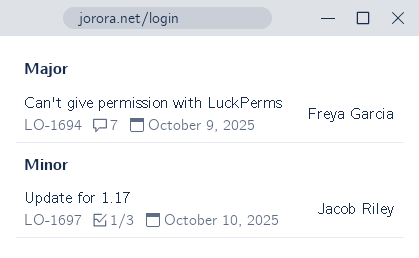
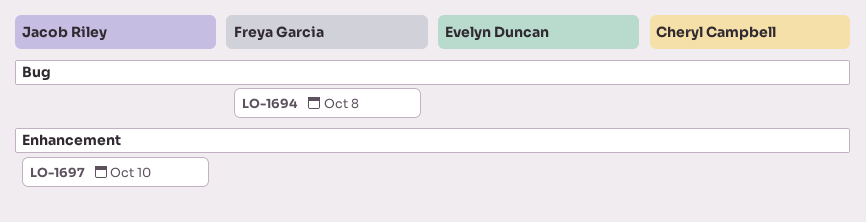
LO-1694, due: Oct 9 -> Oct 8

